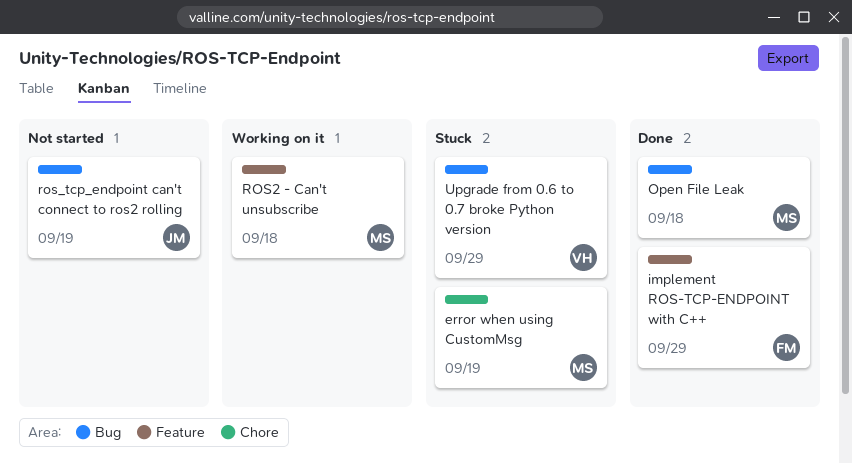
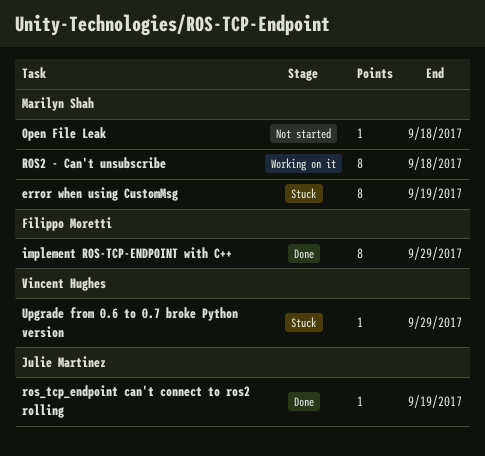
Open File Leak, status: Done -> Not started
ros_tcp_endpoint can't connect to ros2 rolling, status: Not started -> Done

